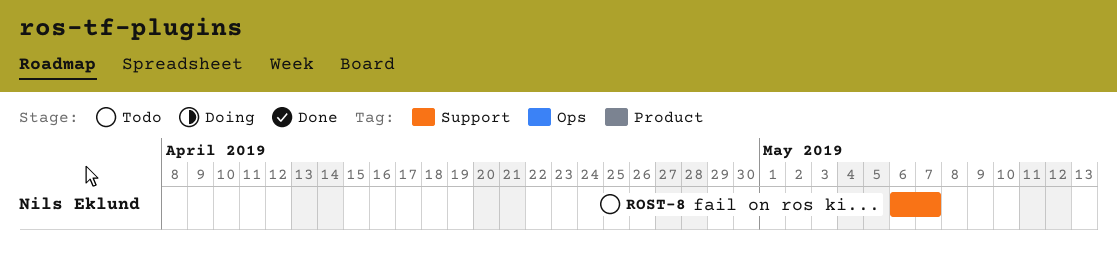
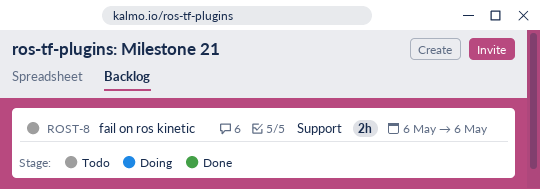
ROST-8, due: May 7 -> May 6

